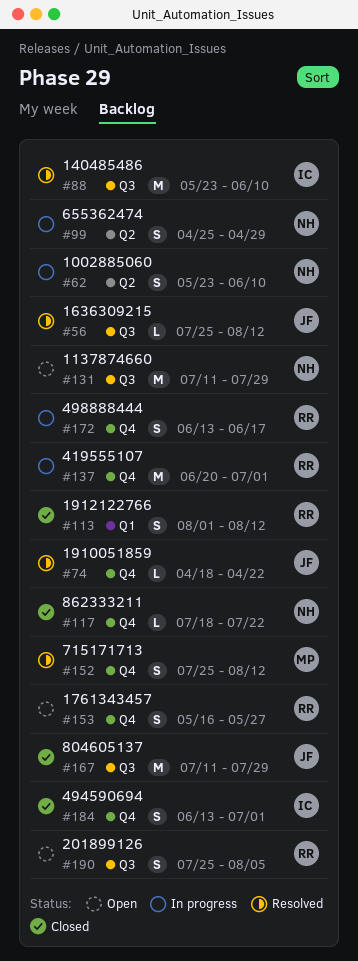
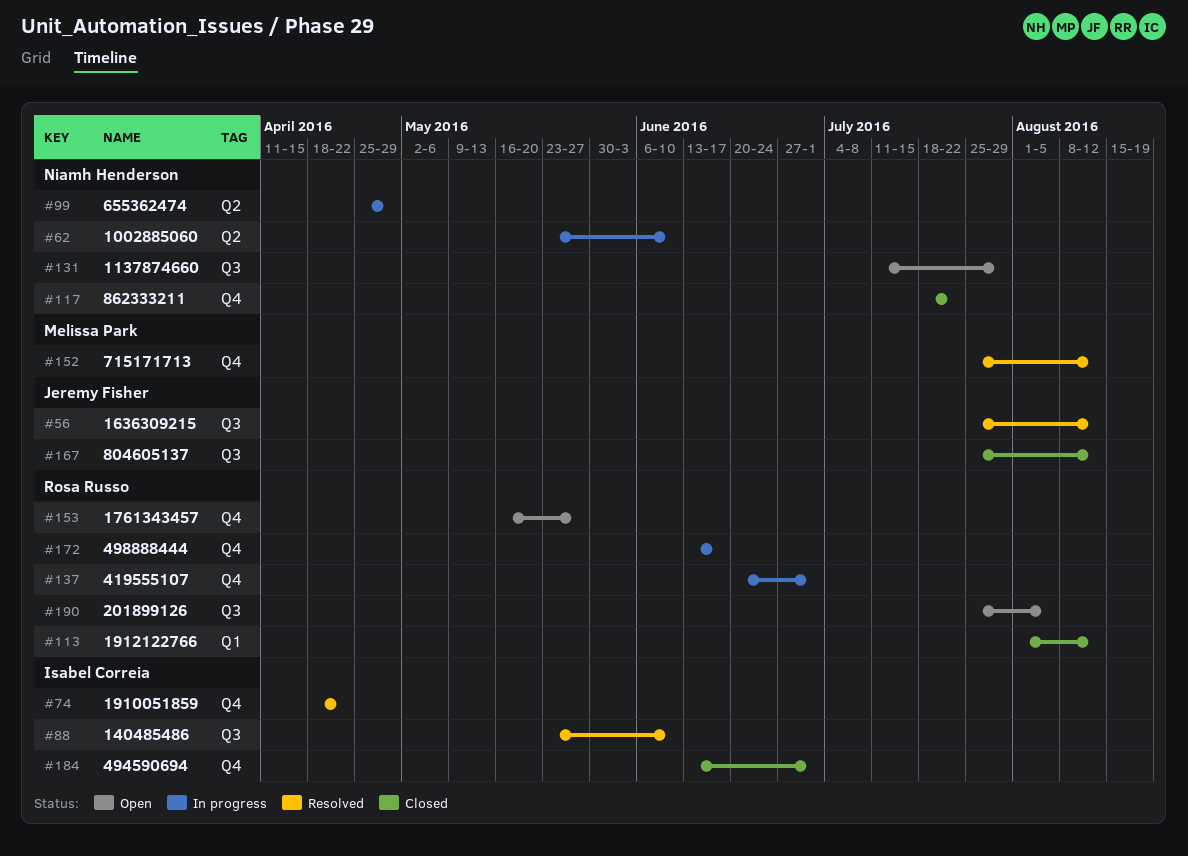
#74, owner: Jeremy Fisher -> Isabel Correia
#167, start: Jul 11 -> Jul 25
#167, due: Jul 29 -> Aug 12

